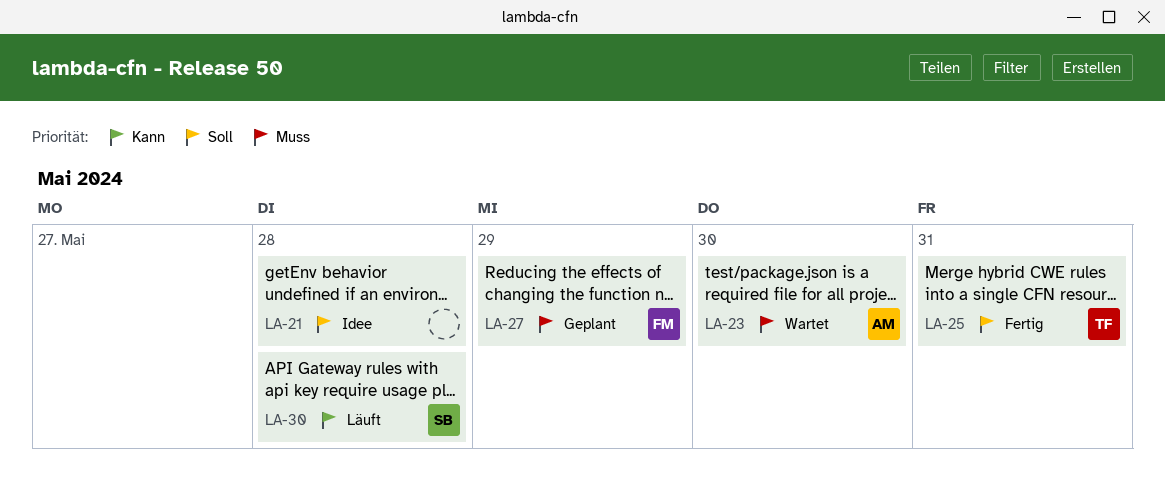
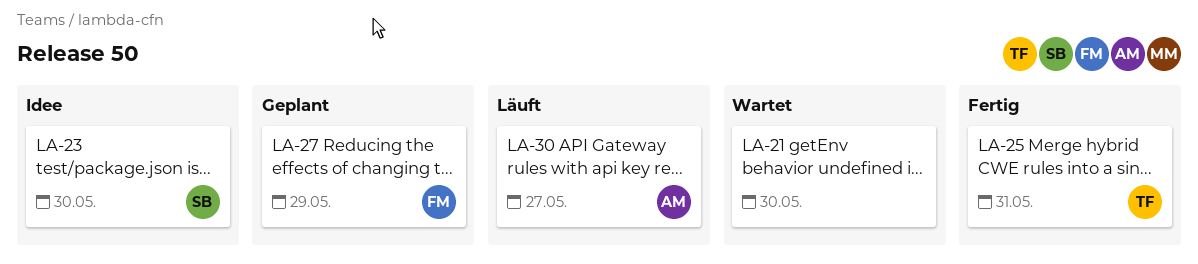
LA-21, status: Idee -> Wartet
LA-21, due: May 28 -> May 30
LA-23, status: Wartet -> Idee
LA-23, owner: AM -> SB
LA-30, owner: SB -> AM
LA-30, due: May 28 -> May 27

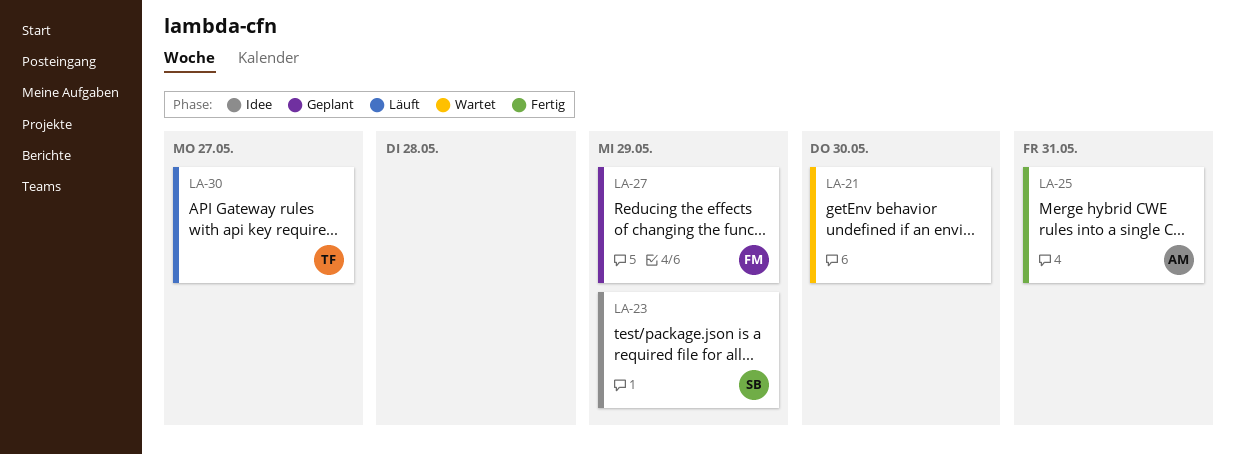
LA-23, due: May 30 -> May 29
LA-25, owner: TF -> AM
LA-30, owner: AM -> TF

